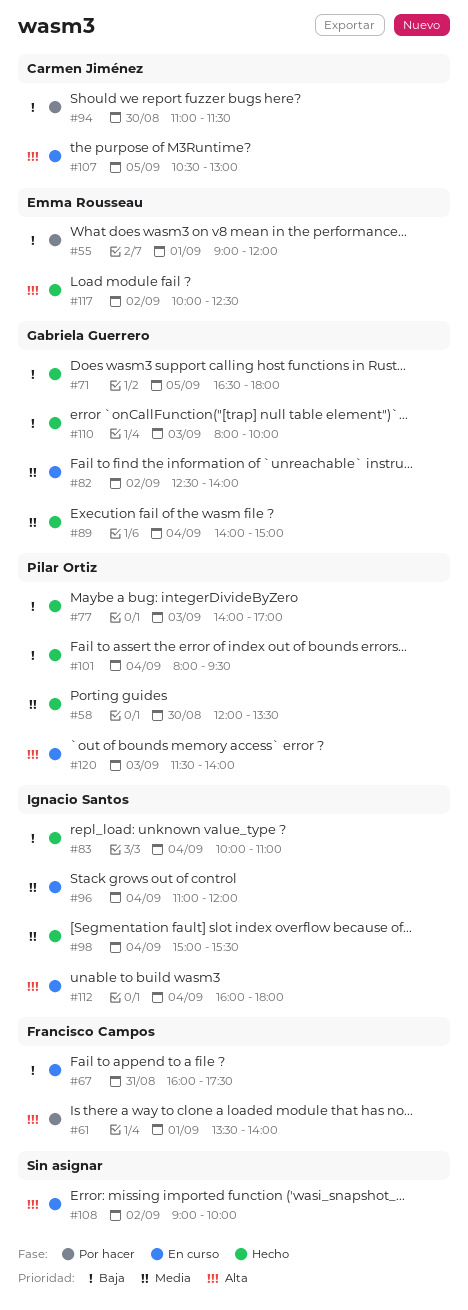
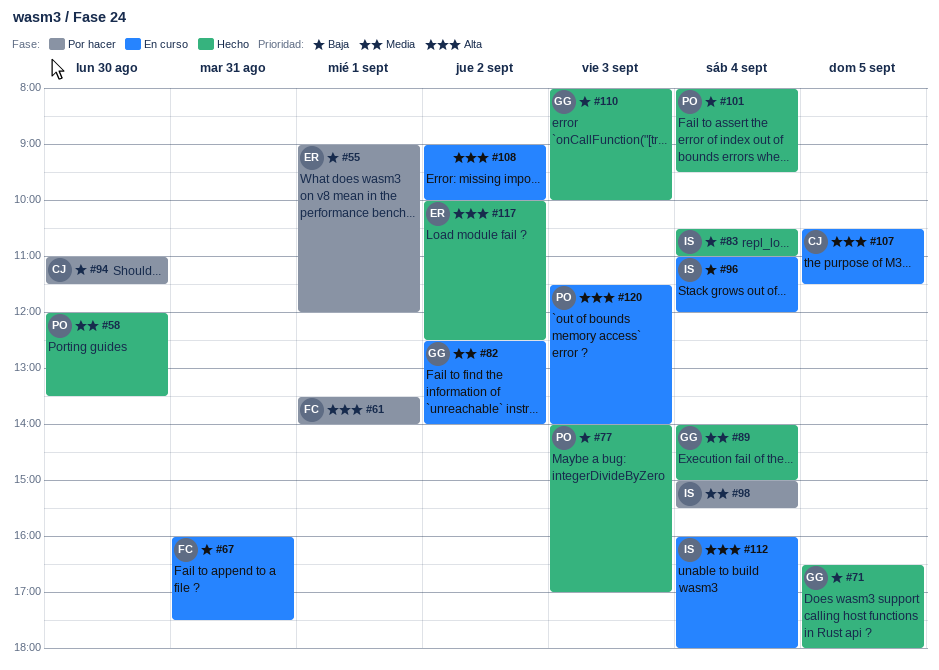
#83, begins: 10:00 -> 10:30
#96, priority: Media -> Baja
#98, status: Hecho -> Por hacer
#107, ends: 13:00 -> 11:30

